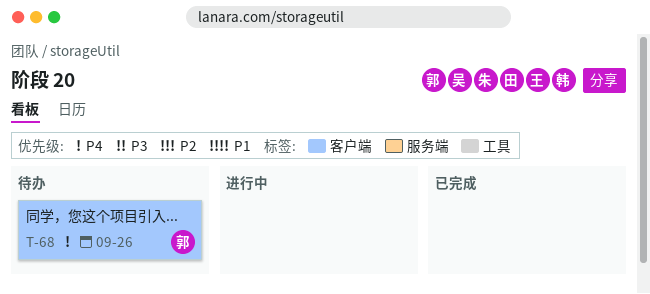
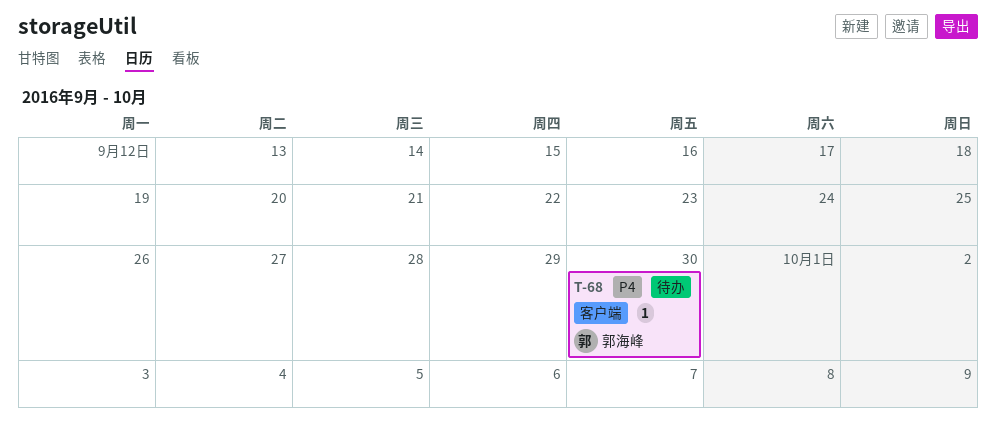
T-68, due: Sep 26 -> Sep 30

